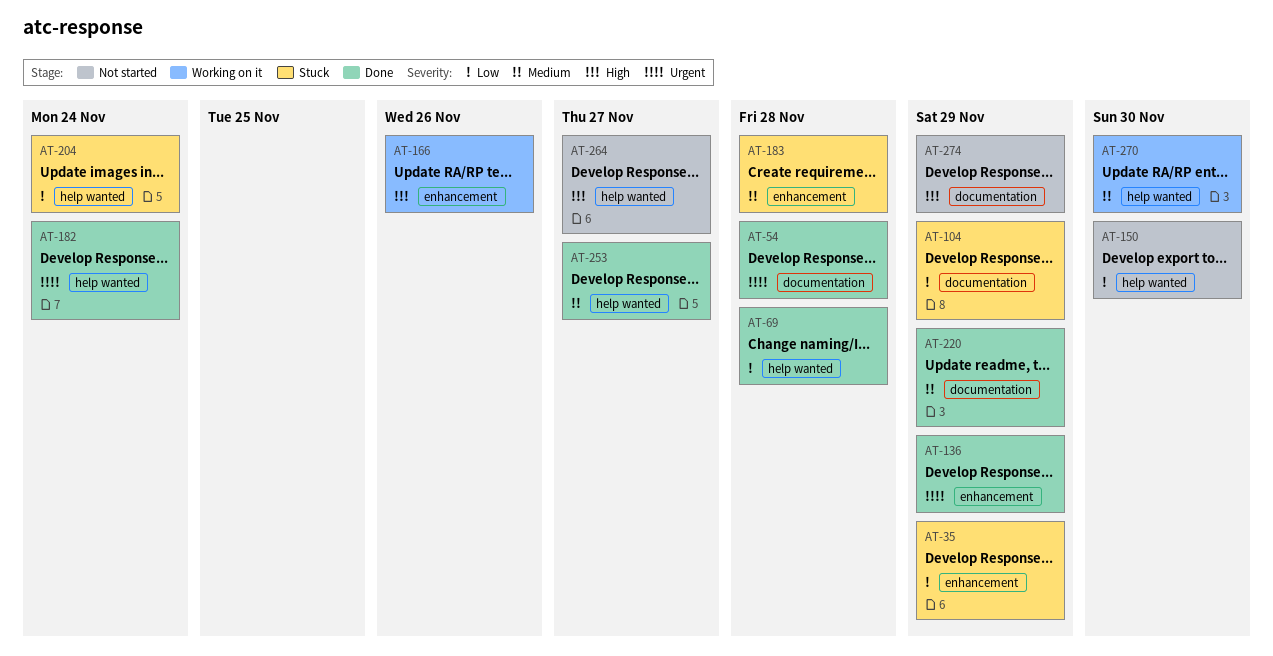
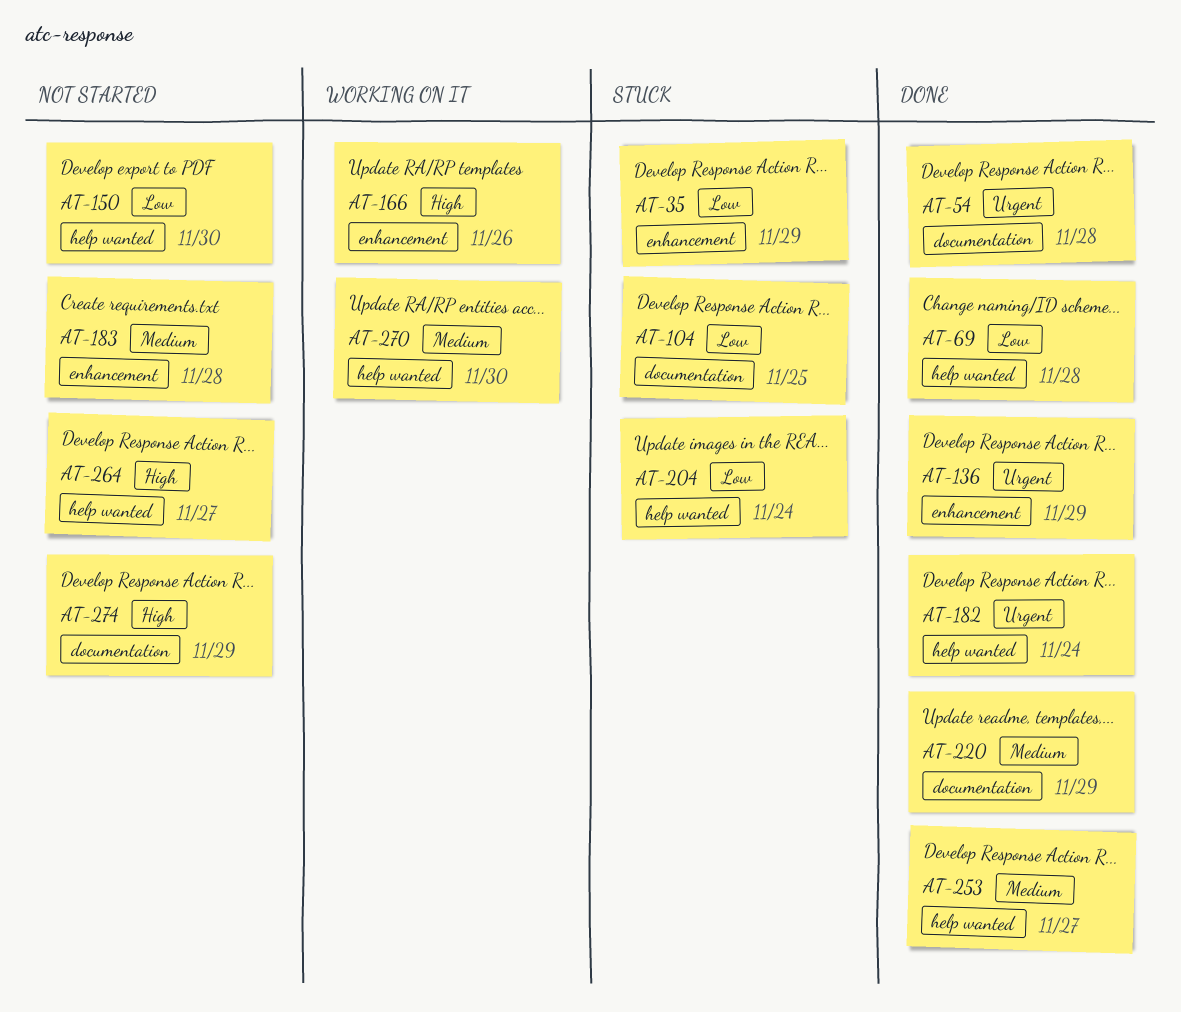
AT-104, due: Nov 29 -> Nov 25
AT-183, status: Stuck -> Not started

